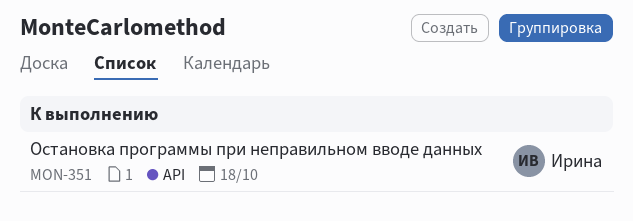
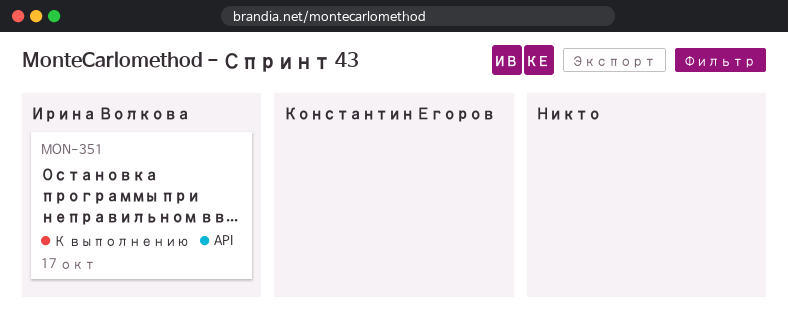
MON-351, due: Oct 18 -> Oct 17

